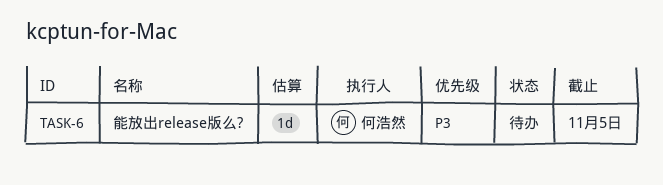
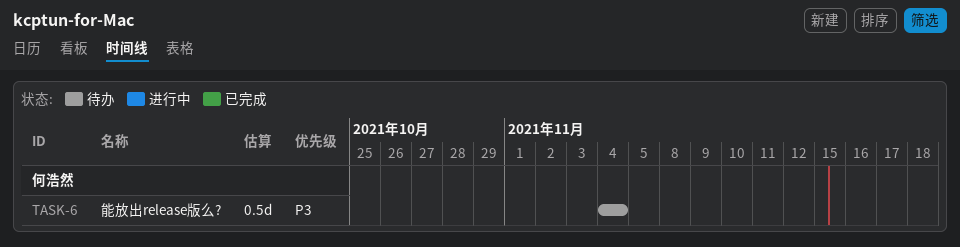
TASK-6, estimate: 1d -> 0.5d
TASK-6, due: Nov 5 -> Nov 4

